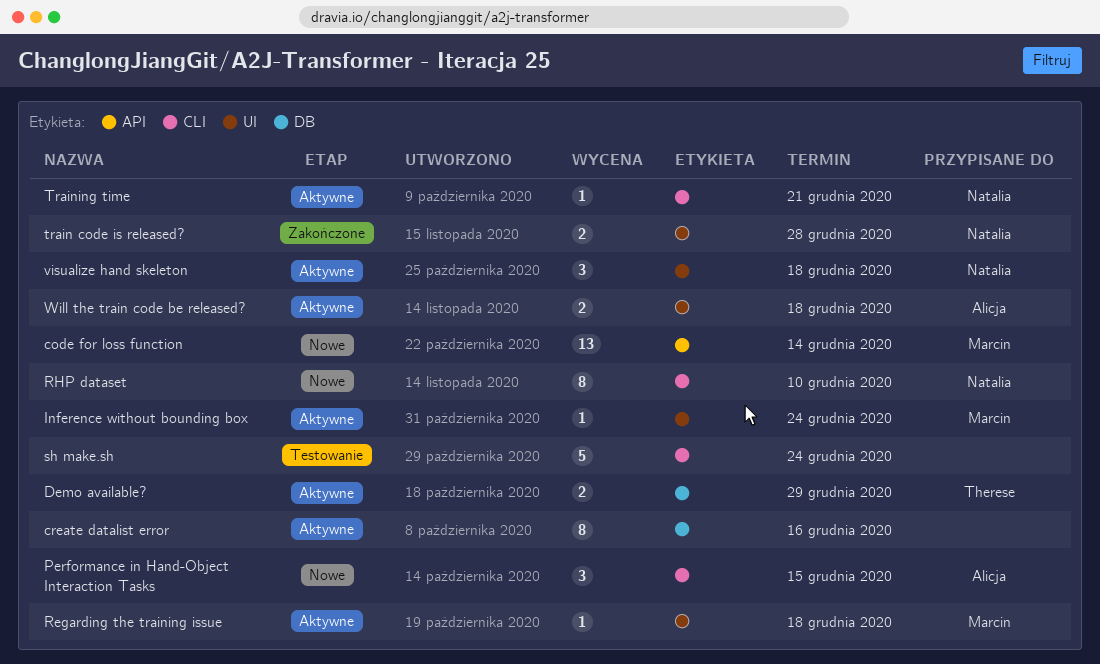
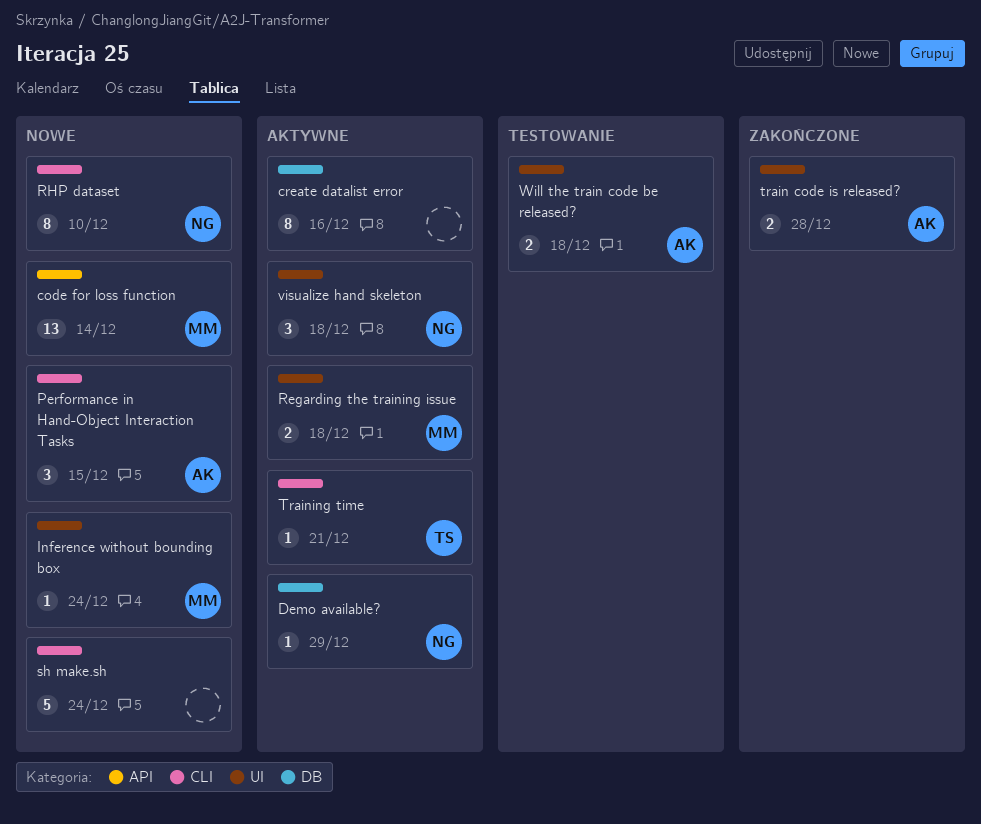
Demo available?, owner: Therese -> Natalia
Demo available?, estimate: 2 -> 1
Inference without bounding box, status: Aktywne -> Nowe
Regarding the training issue, estimate: 1 -> 2
sh make.sh, status: Testowanie -> Nowe
train code is released?, owner: Natalia -> Alicja
Training time, owner: Natalia -> Therese
Will the train code be released?, status: Aktywne -> Testowanie

